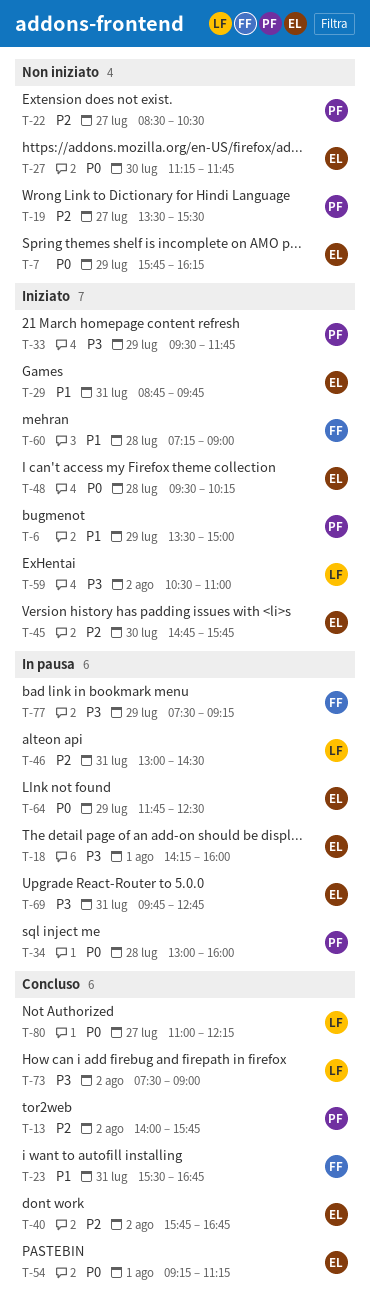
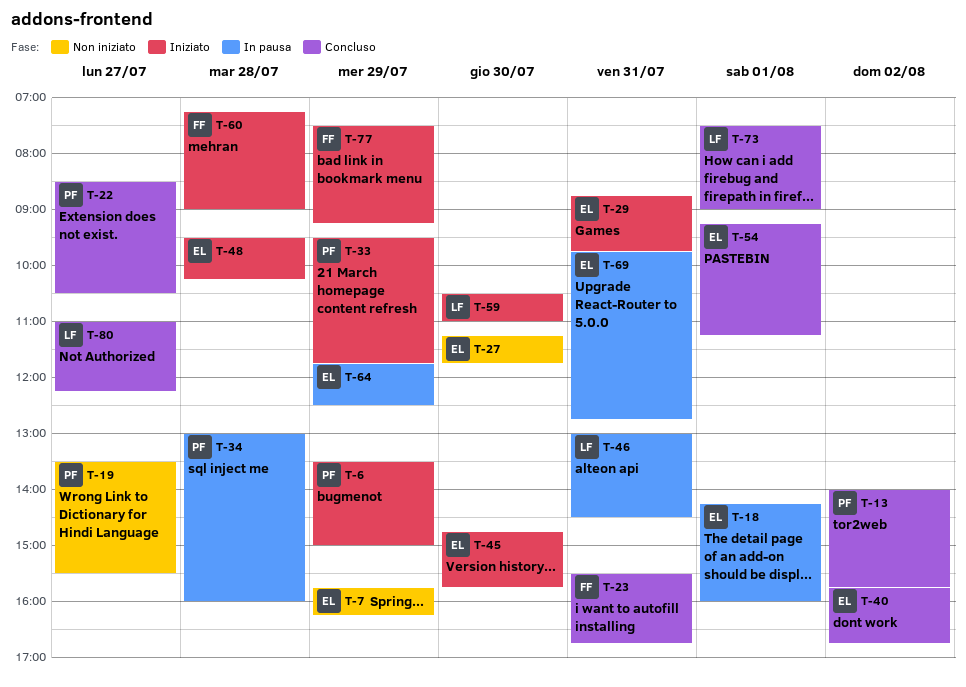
T-22, status: Non iniziato -> Concluso
T-59, day: Aug 2 -> Jul 30
T-73, day: Aug 2 -> Aug 1
T-77, status: In pausa -> Iniziato

